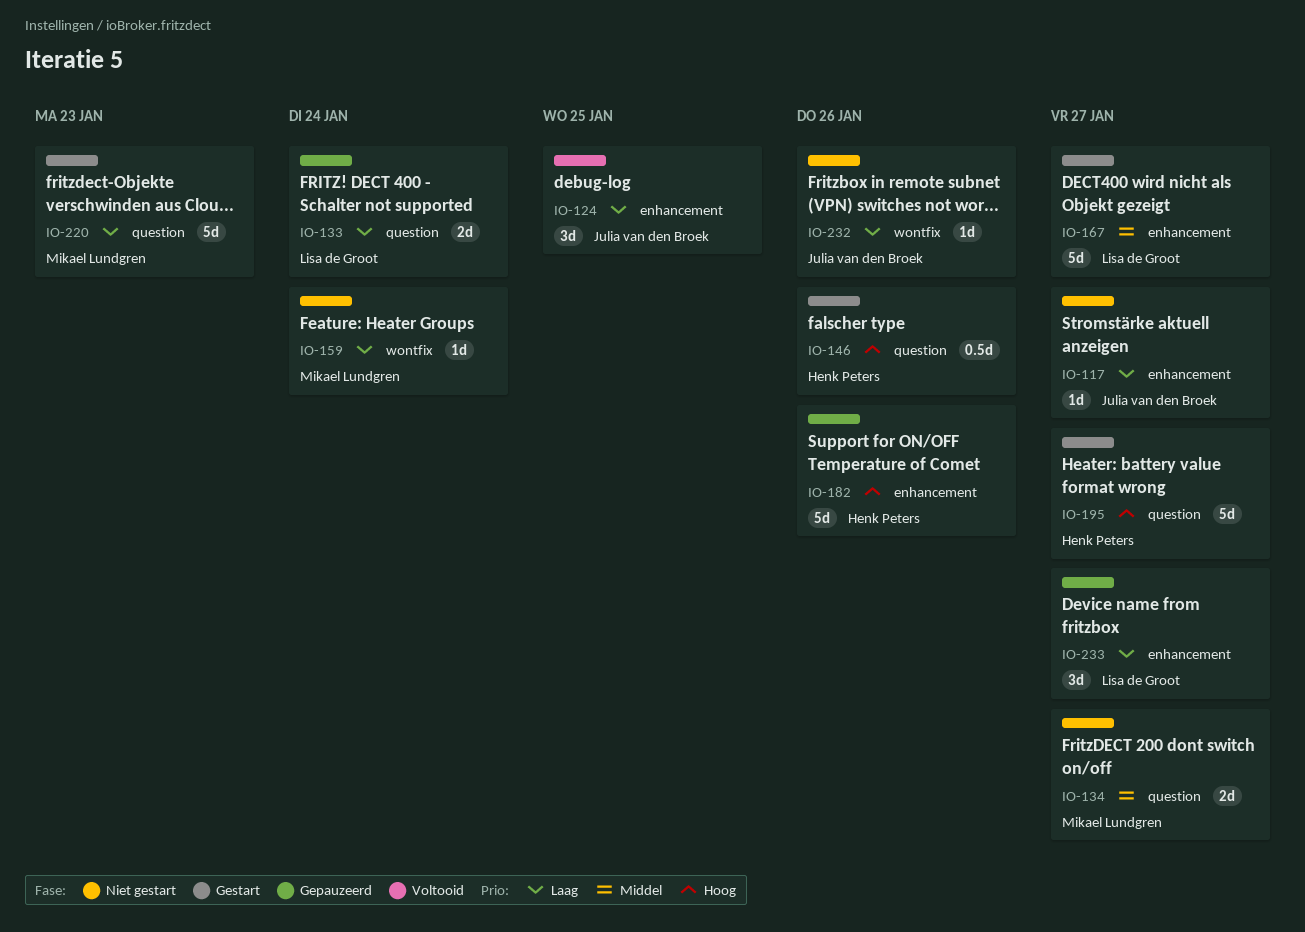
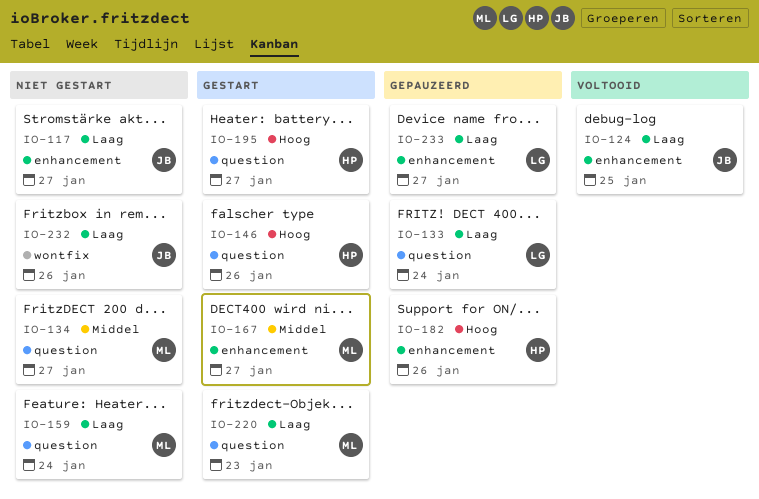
IO-159, label: wontfix -> question
IO-167, owner: Lisa de Groot -> Mikael Lundgren

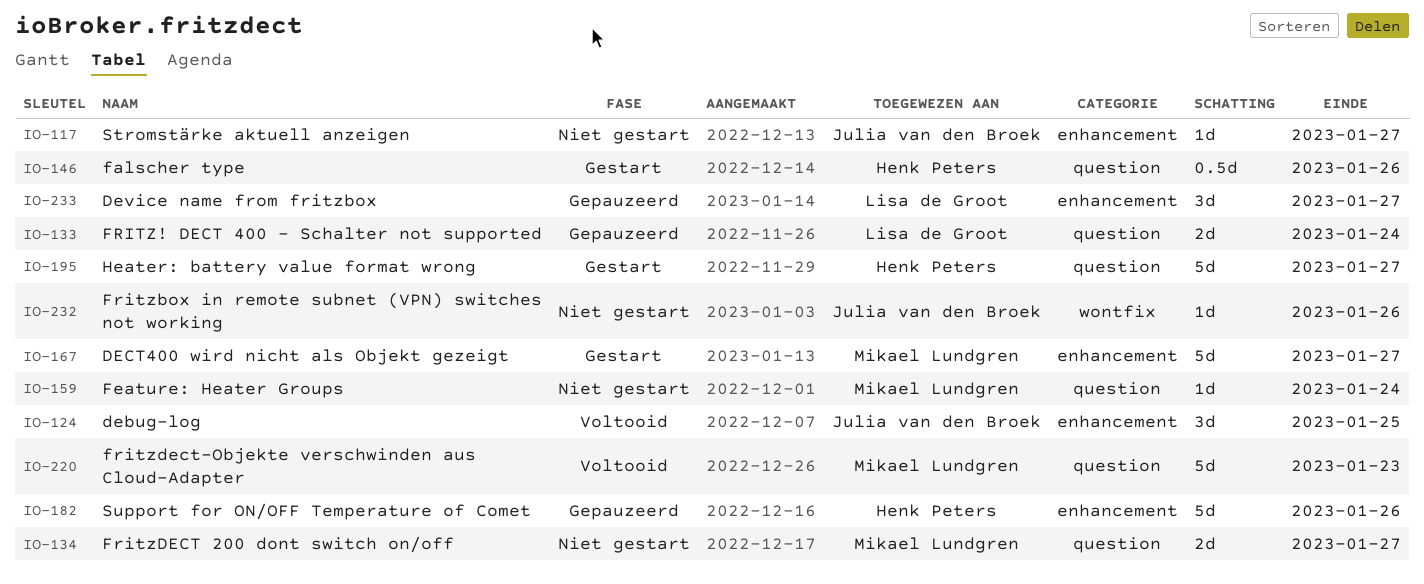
IO-220, status: Gestart -> Voltooid

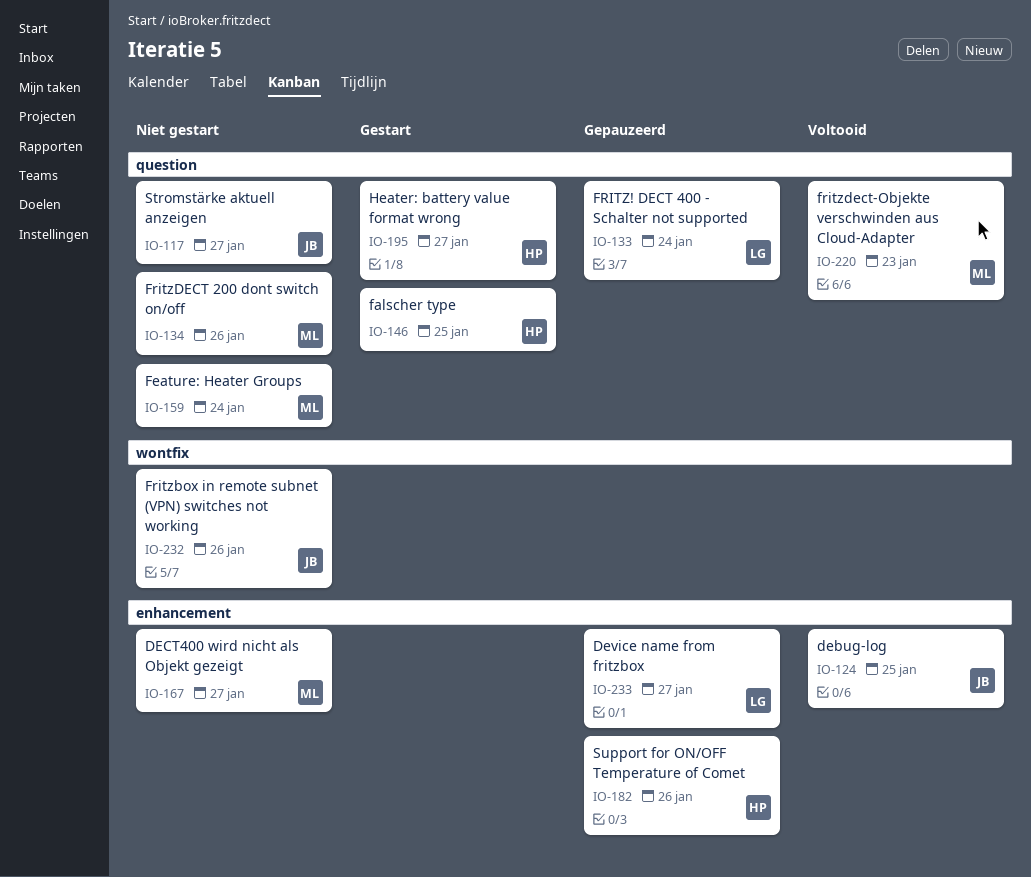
IO-117, label: enhancement -> question
IO-134, due: Jan 27 -> Jan 26
IO-146, due: Jan 26 -> Jan 25
IO-167, status: Gestart -> Niet gestart

